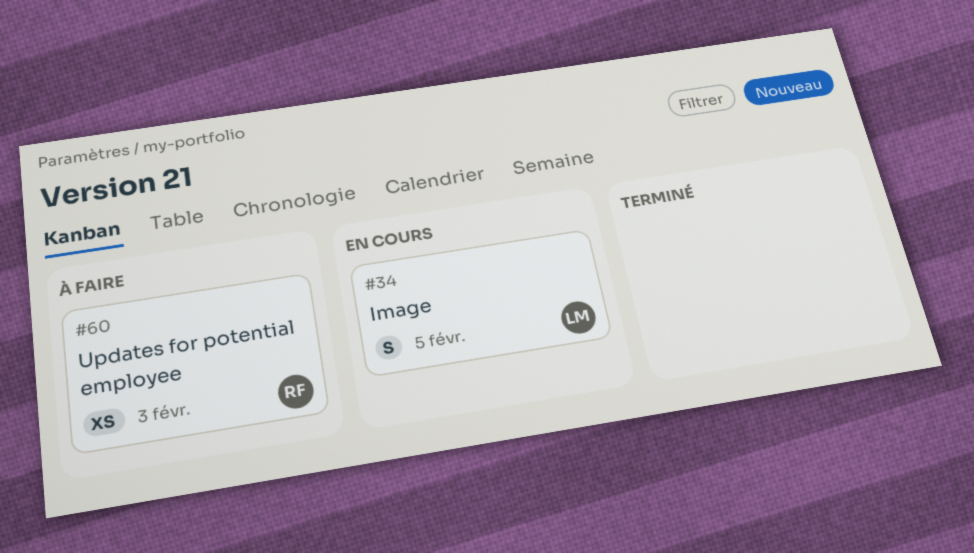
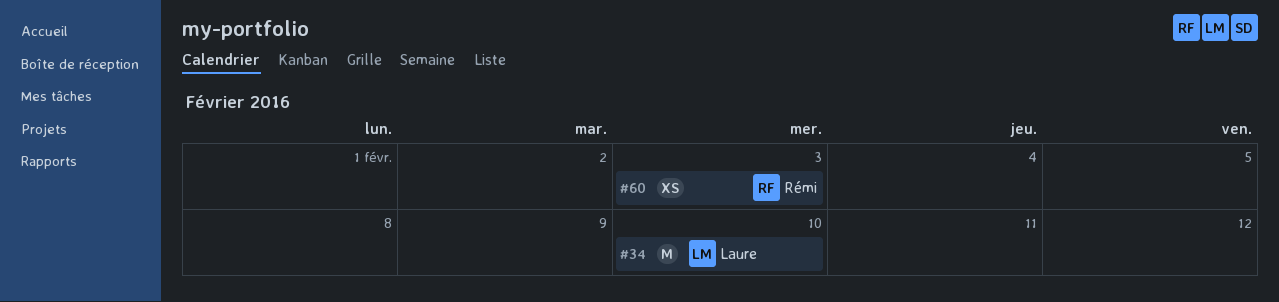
#34, estimate: S -> M
#34, due: Feb 5 -> Feb 10

